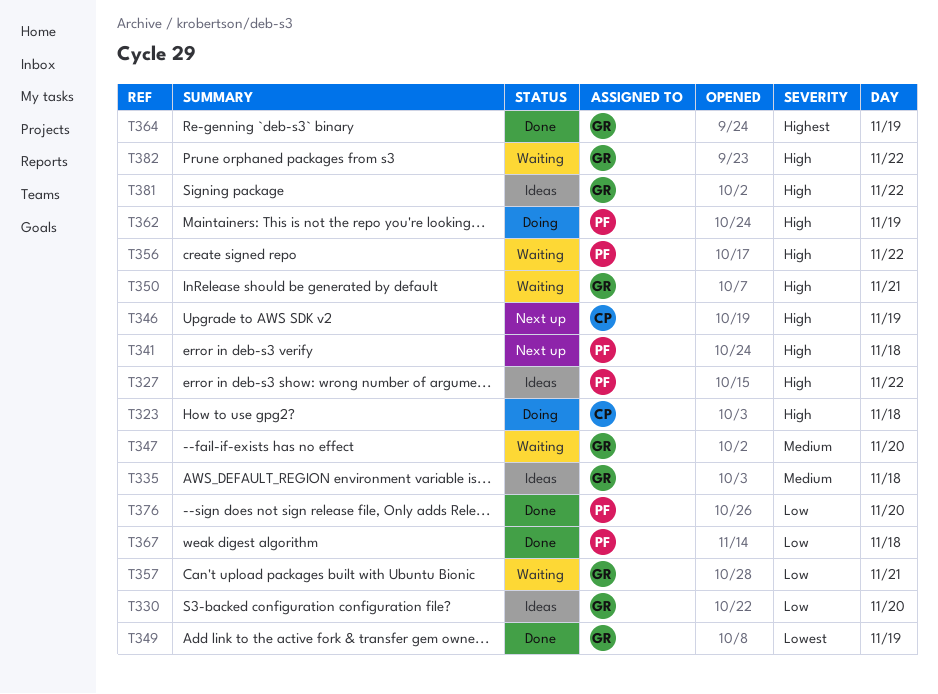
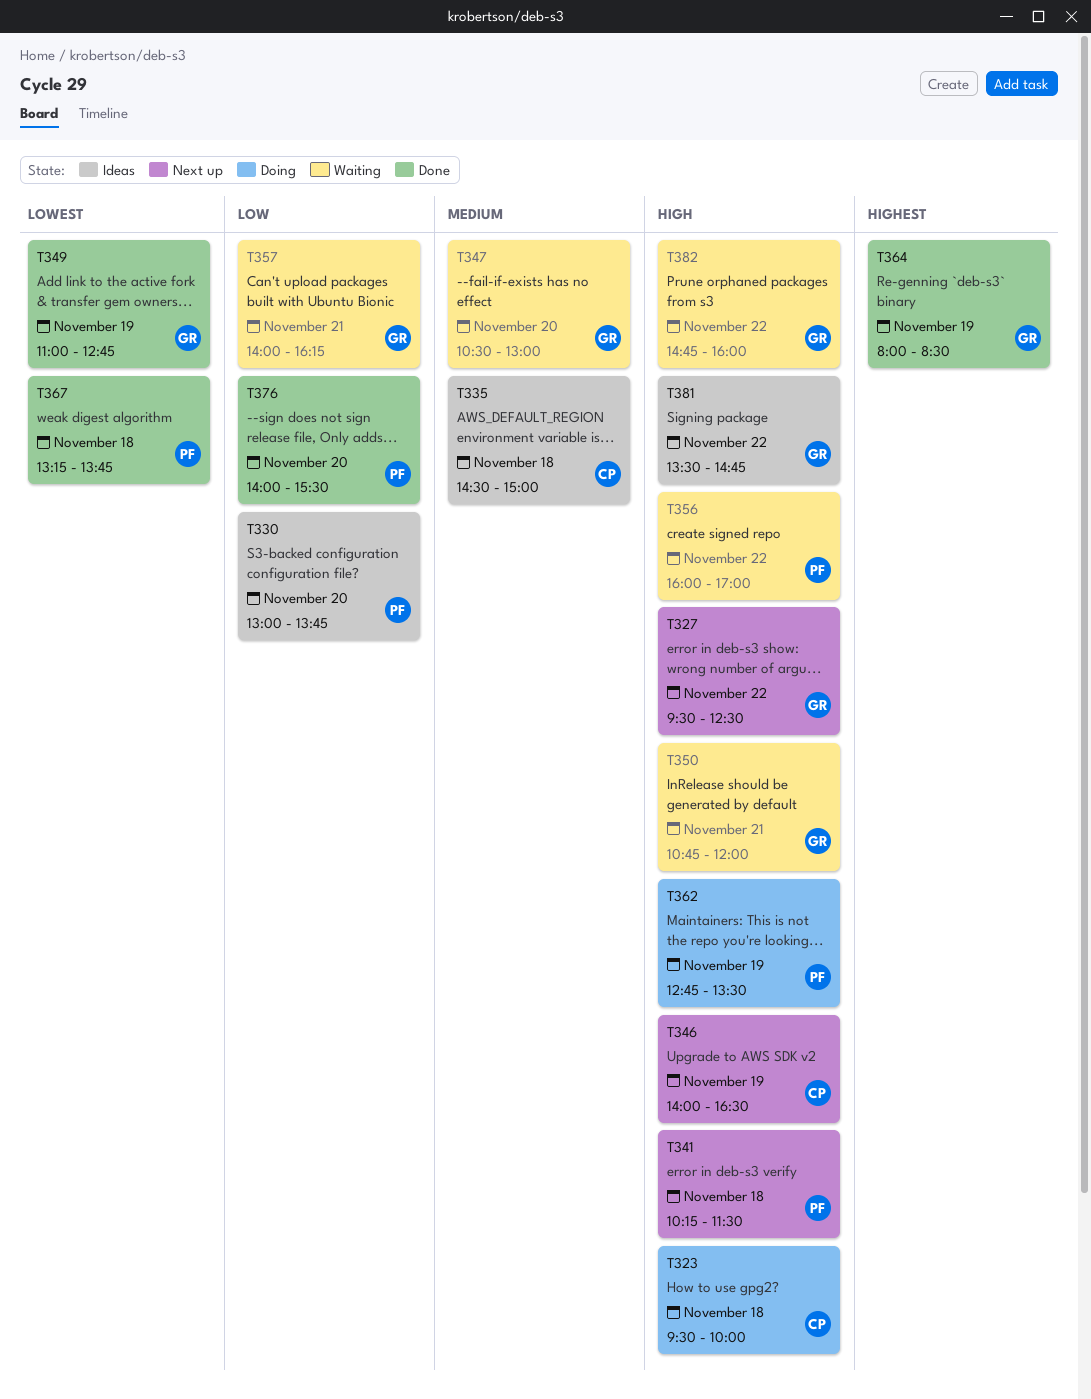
T327, status: Ideas -> Next up
T327, owner: PF -> GR
T330, owner: GR -> PF
T335, owner: GR -> CP
T367, priority: Low -> Lowest

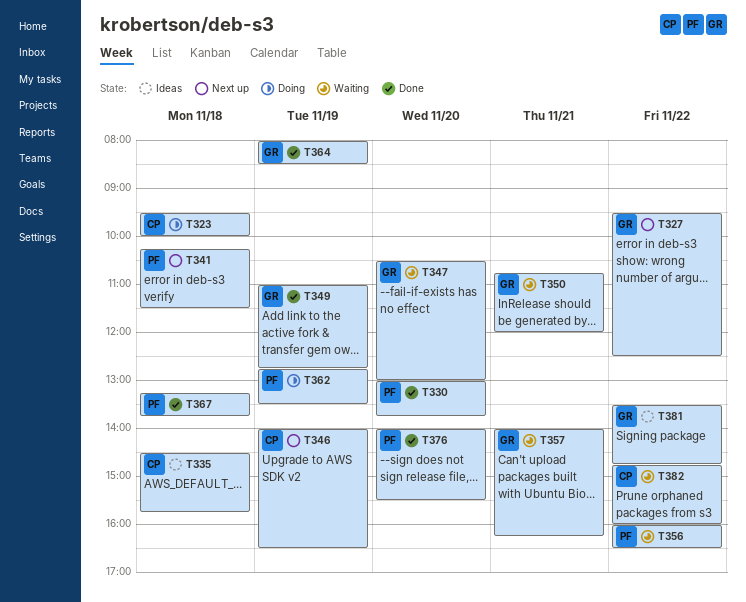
T330, status: Ideas -> Done
T335, ends: 15:00 -> 15:45
T356, ends: 17:00 -> 16:30
T382, owner: GR -> CP

